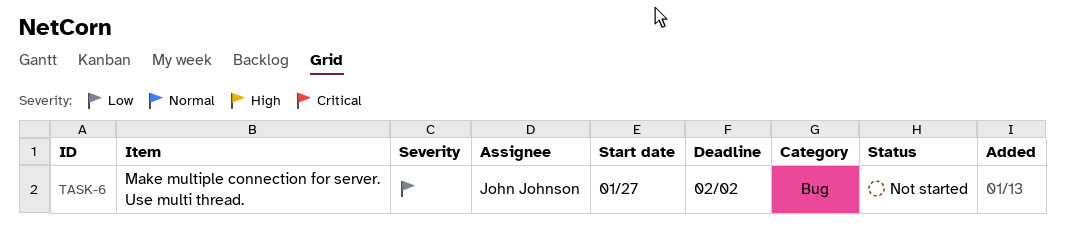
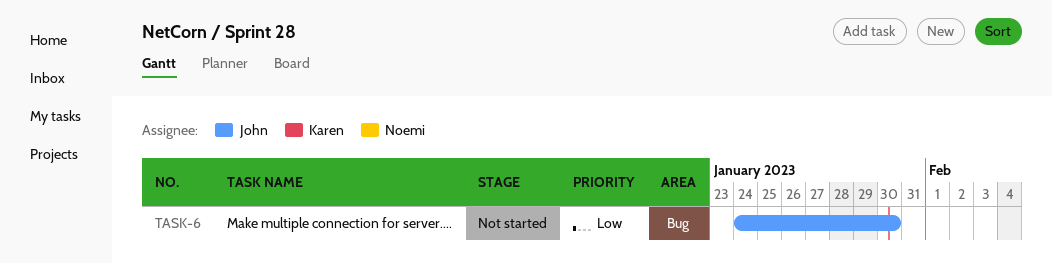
TASK-6, start: Jan 27 -> Jan 24
TASK-6, due: Feb 2 -> Jan 30

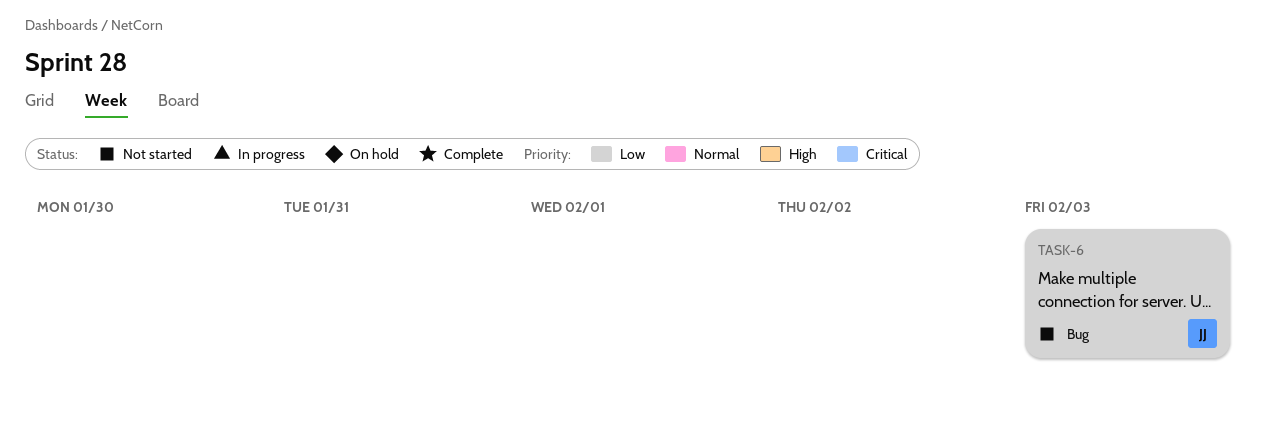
TASK-6, due: Jan 30 -> Feb 3

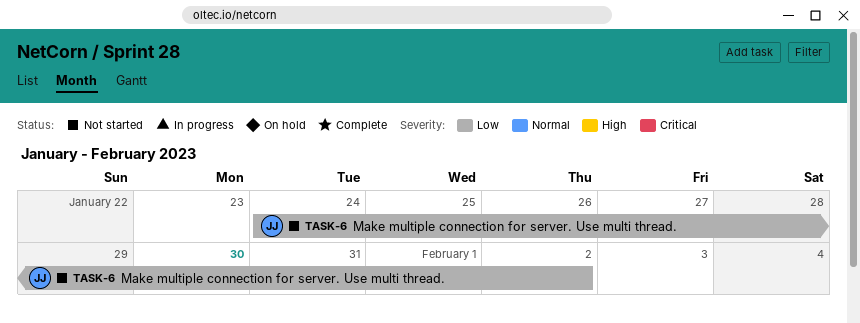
TASK-6, due: Feb 3 -> Feb 2

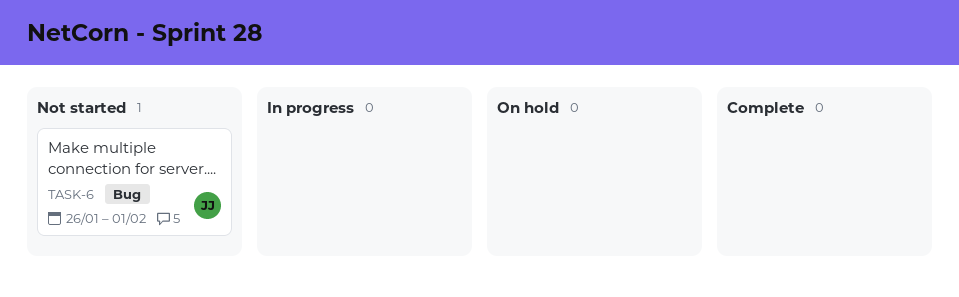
TASK-6, start: Jan 24 -> Jan 26
TASK-6, due: Feb 2 -> Feb 1

